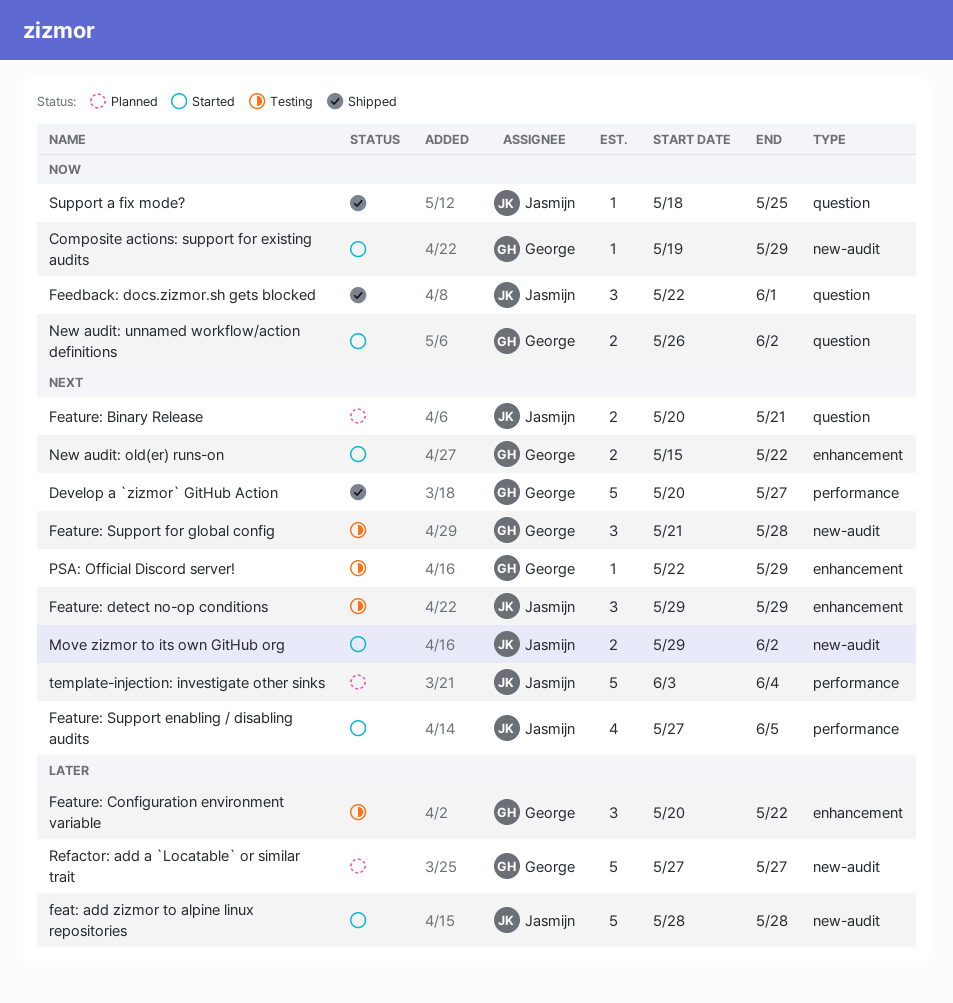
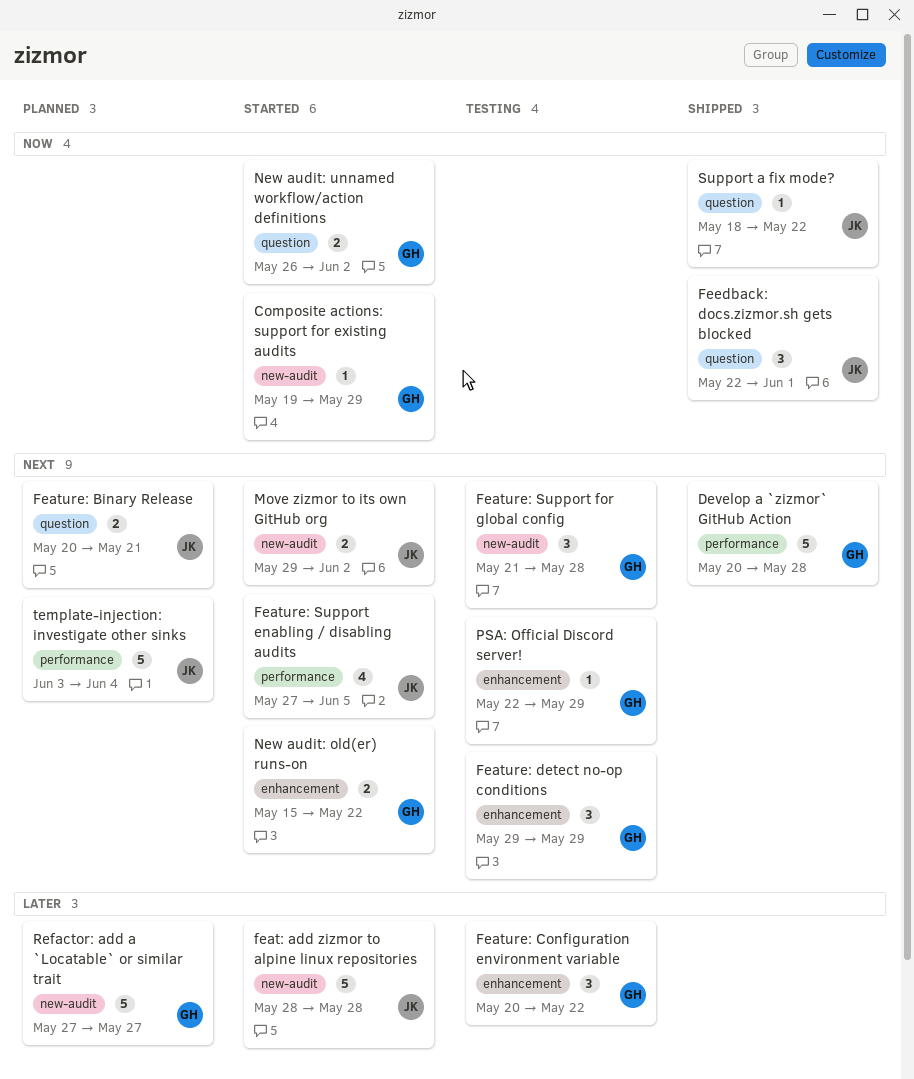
Develop a `zizmor` GitHub Action, due: May 27 -> May 28
Feature: detect no-op conditions, owner: Jasmijn -> George
Support a fix mode?, due: May 25 -> May 22

